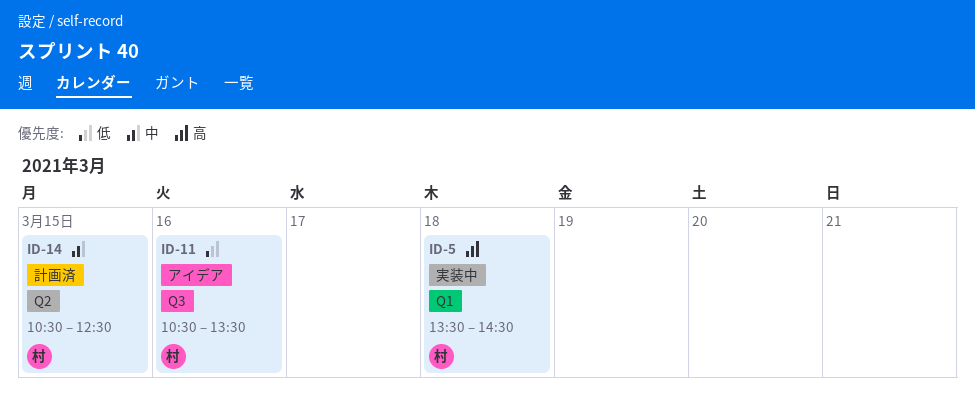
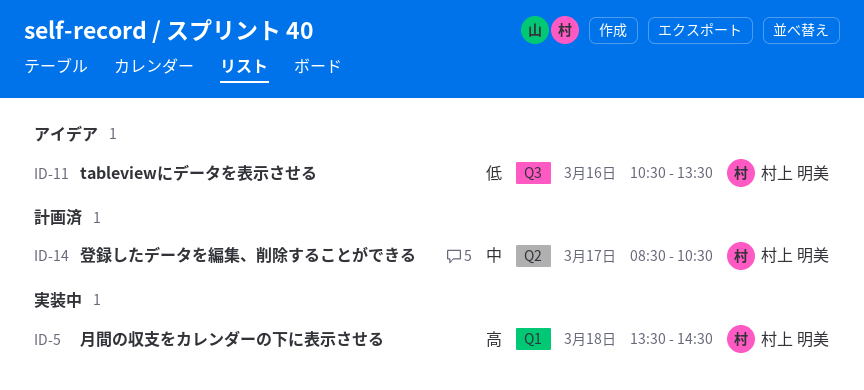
ID-14, day: Mar 15 -> Mar 17
ID-14, begins: 10:30 -> 08:30
ID-14, ends: 12:30 -> 10:30

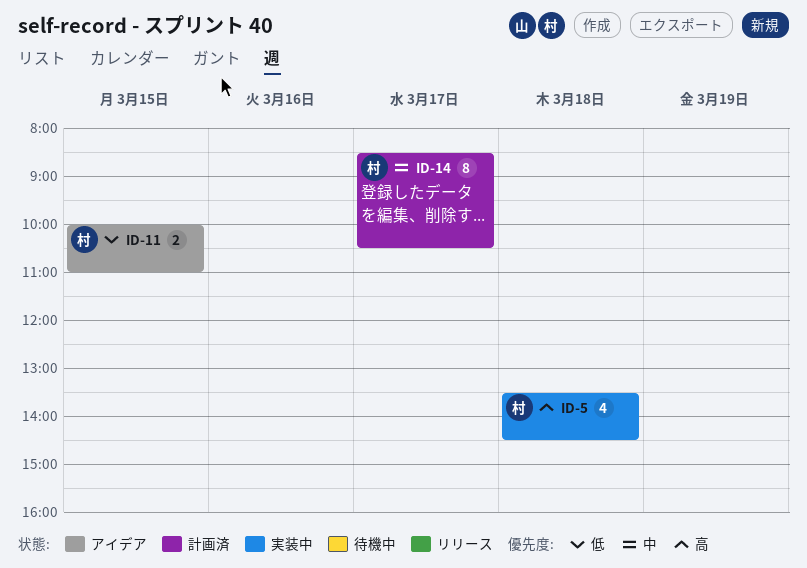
ID-11, day: Mar 16 -> Mar 15
ID-11, begins: 10:30 -> 10:00
ID-11, ends: 13:30 -> 11:00

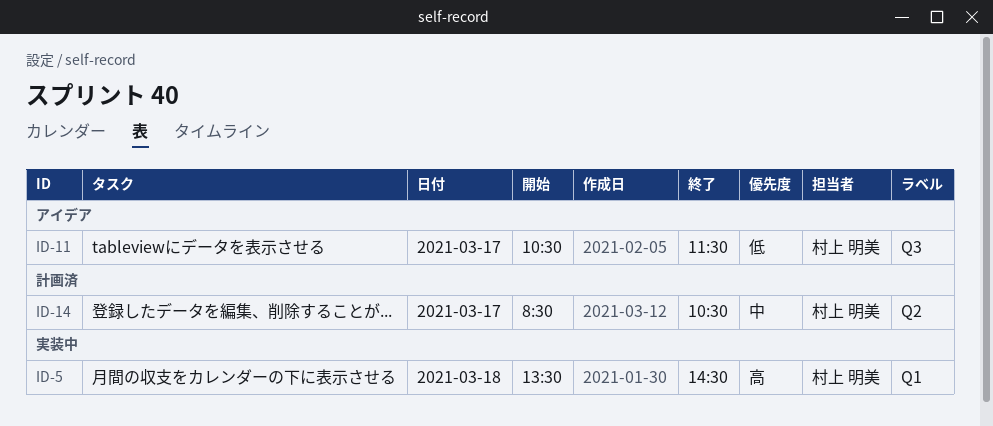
ID-11, day: Mar 15 -> Mar 17
ID-11, begins: 10:00 -> 10:30
ID-11, ends: 11:00 -> 11:30

